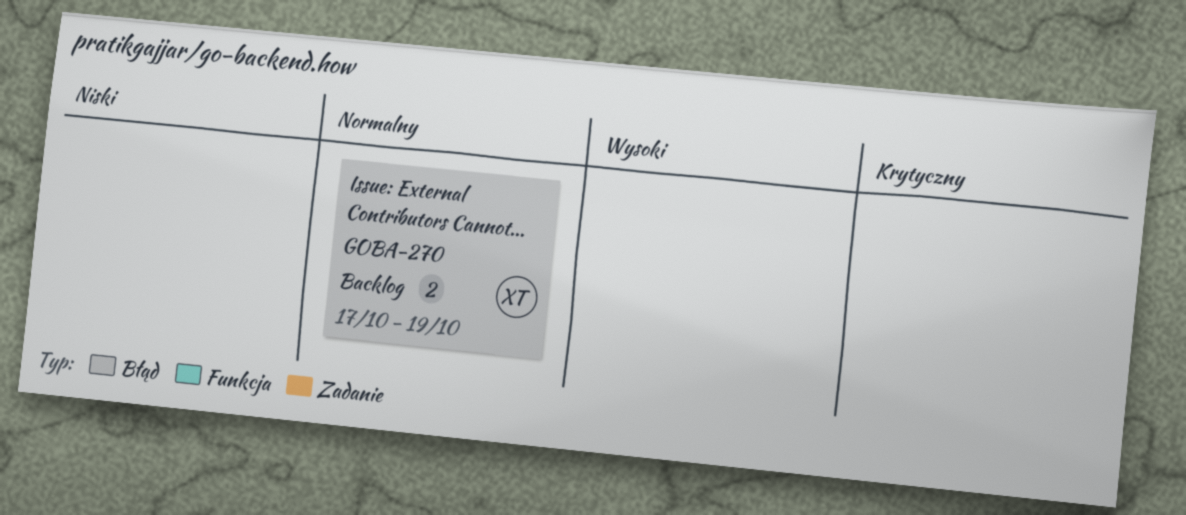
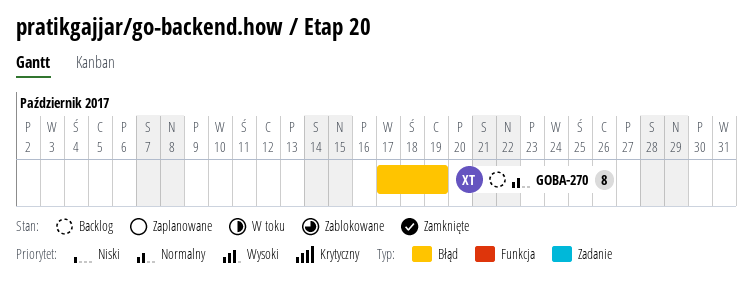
GOBA-270, estimate: 2 -> 8

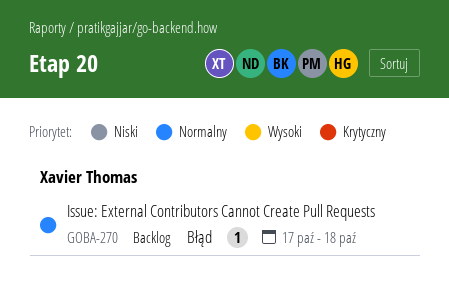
GOBA-270, estimate: 8 -> 1
GOBA-270, due: Oct 19 -> Oct 18

